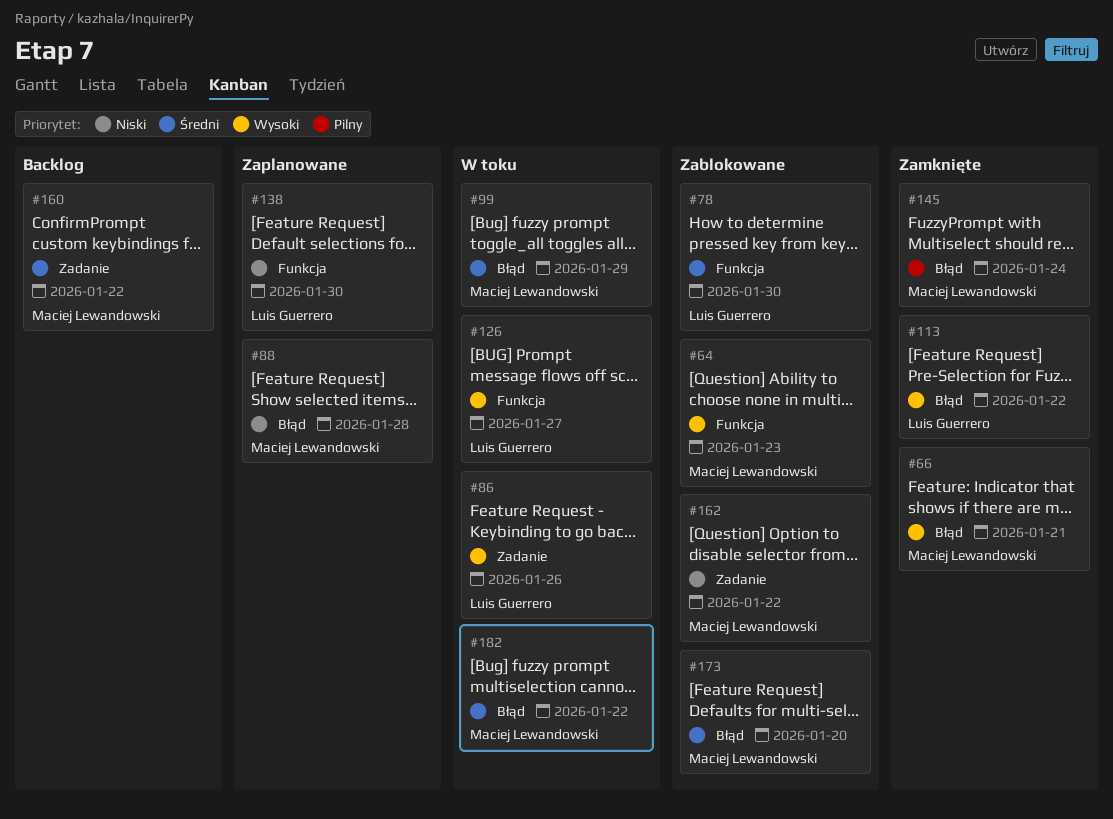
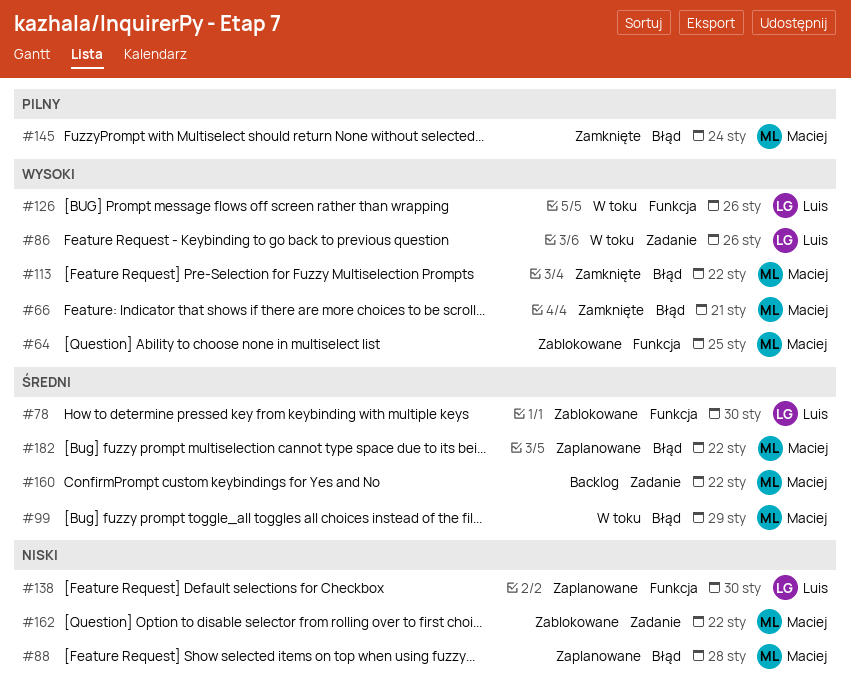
#64, due: Jan 23 -> Jan 25
#113, owner: Luis Guerrero -> Maciej Lewandowski
#126, due: Jan 27 -> Jan 26
#173: present -> none
#182, status: W toku -> Zaplanowane

